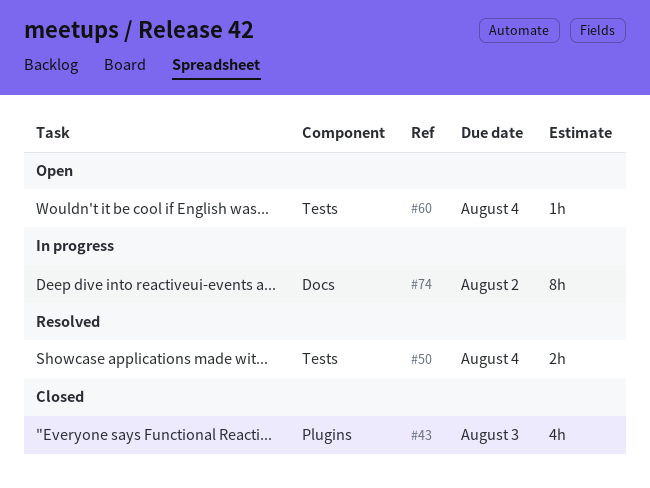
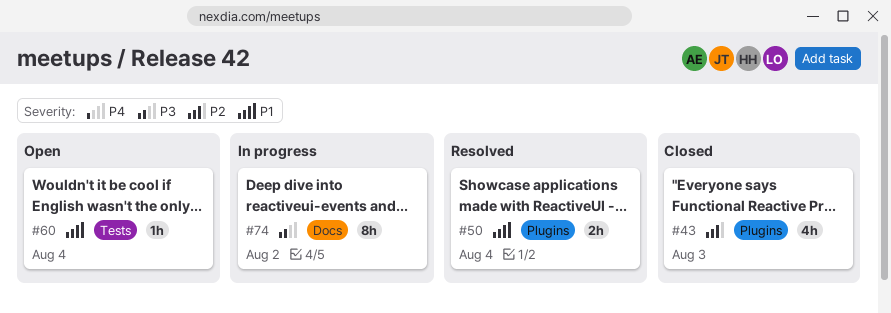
#50, label: Tests -> Plugins

